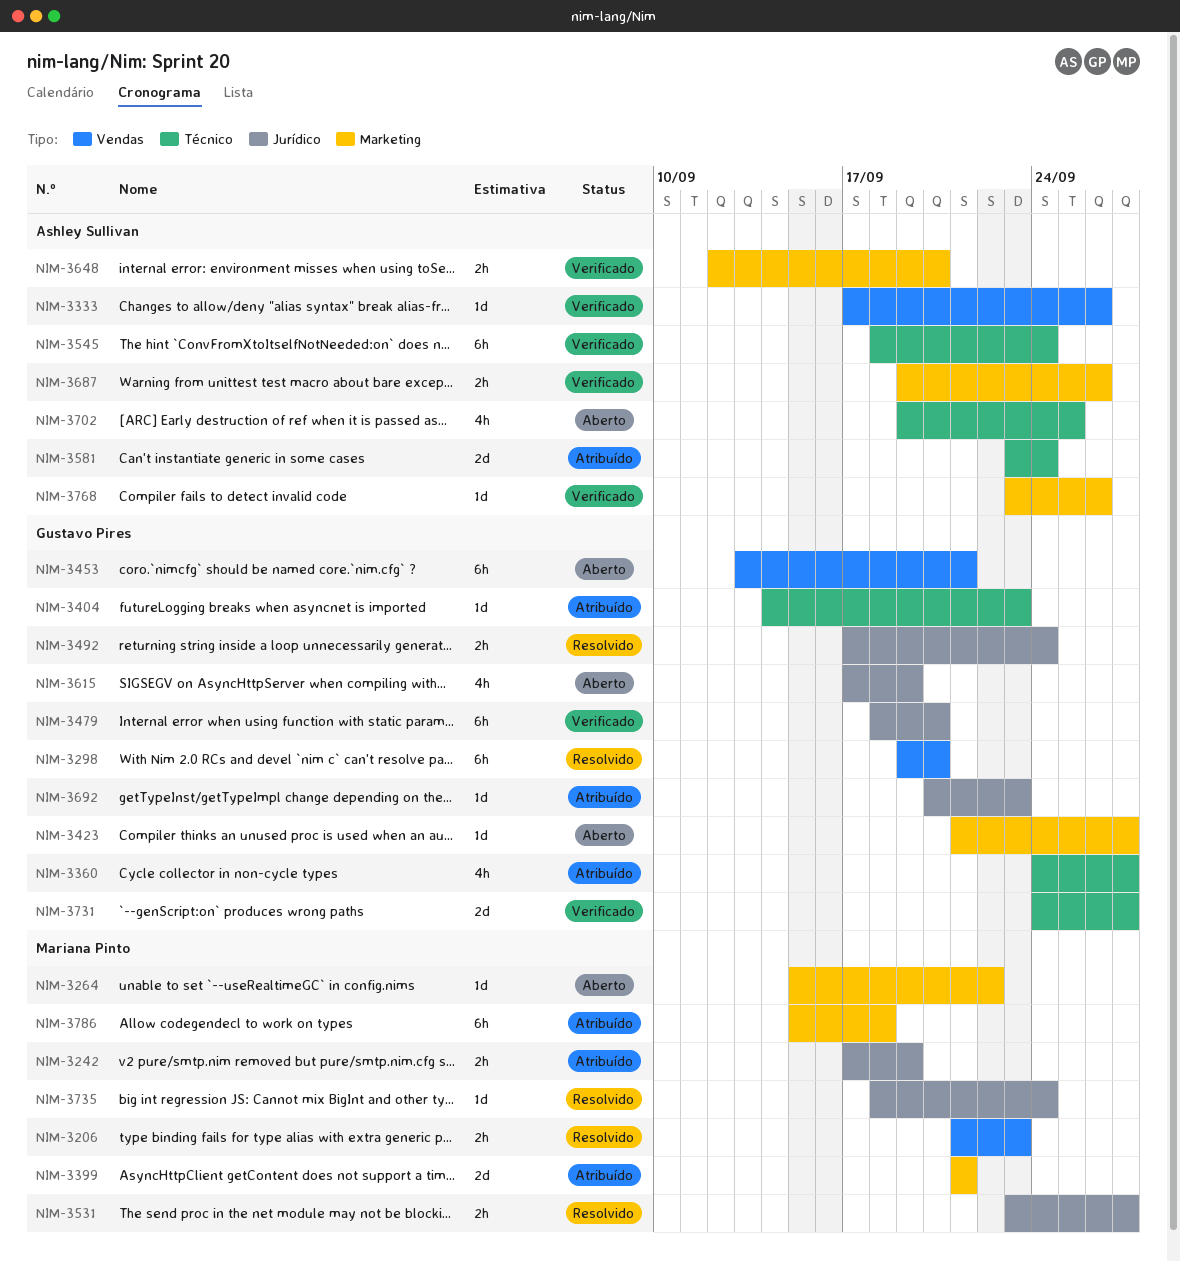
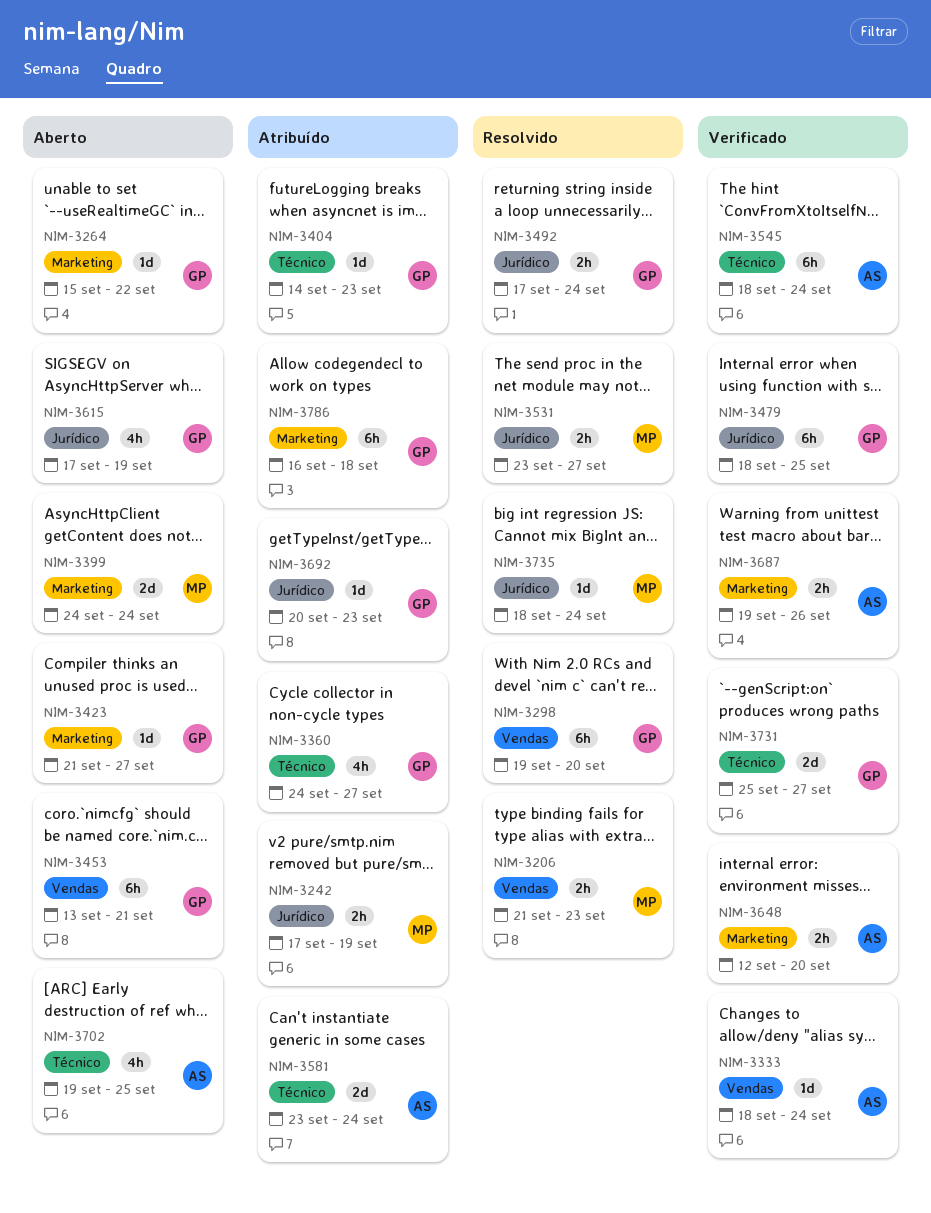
NIM-3264, owner: Mariana Pinto -> Gustavo Pires
NIM-3333, start: Sep 17 -> Sep 18
NIM-3333, due: Sep 26 -> Sep 24
NIM-3399, status: Atribuído -> Aberto
NIM-3399, start: Sep 21 -> Sep 24
NIM-3399, due: Sep 21 -> Sep 24
NIM-3479, due: Sep 20 -> Sep 25
NIM-3731, start: Sep 24 -> Sep 25
NIM-3768: present -> none
NIM-3786, owner: Mariana Pinto -> Gustavo Pires
NIM-3786, start: Sep 15 -> Sep 16

